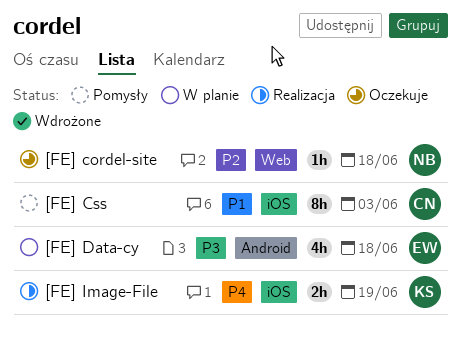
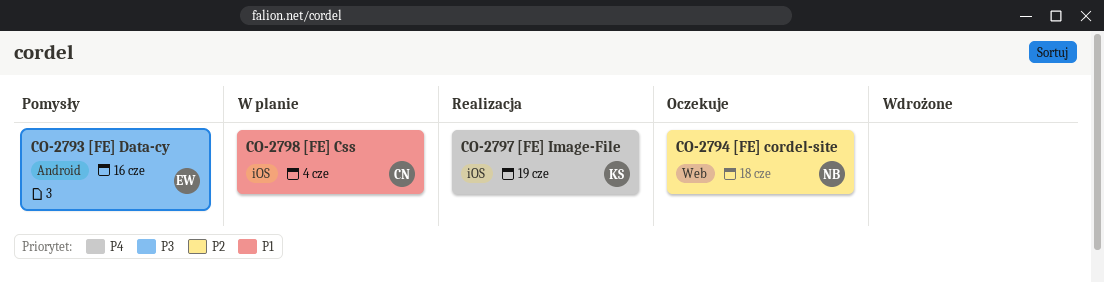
[FE] Css, status: Pomysły -> W planie
[FE] Css, due: Jun 3 -> Jun 4
[FE] Data-cy, status: W planie -> Pomysły
[FE] Data-cy, due: Jun 18 -> Jun 16

